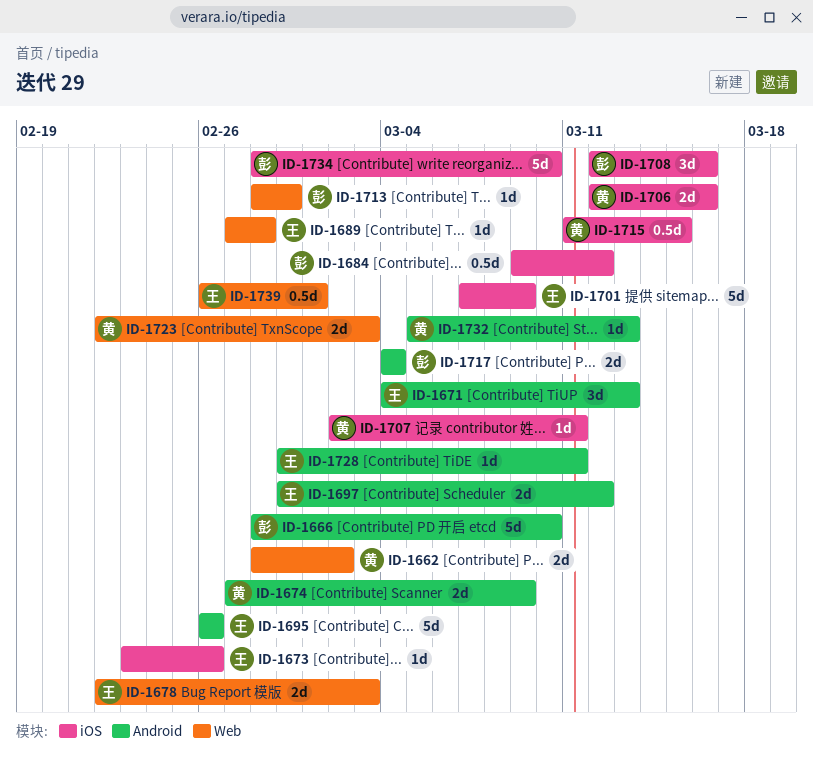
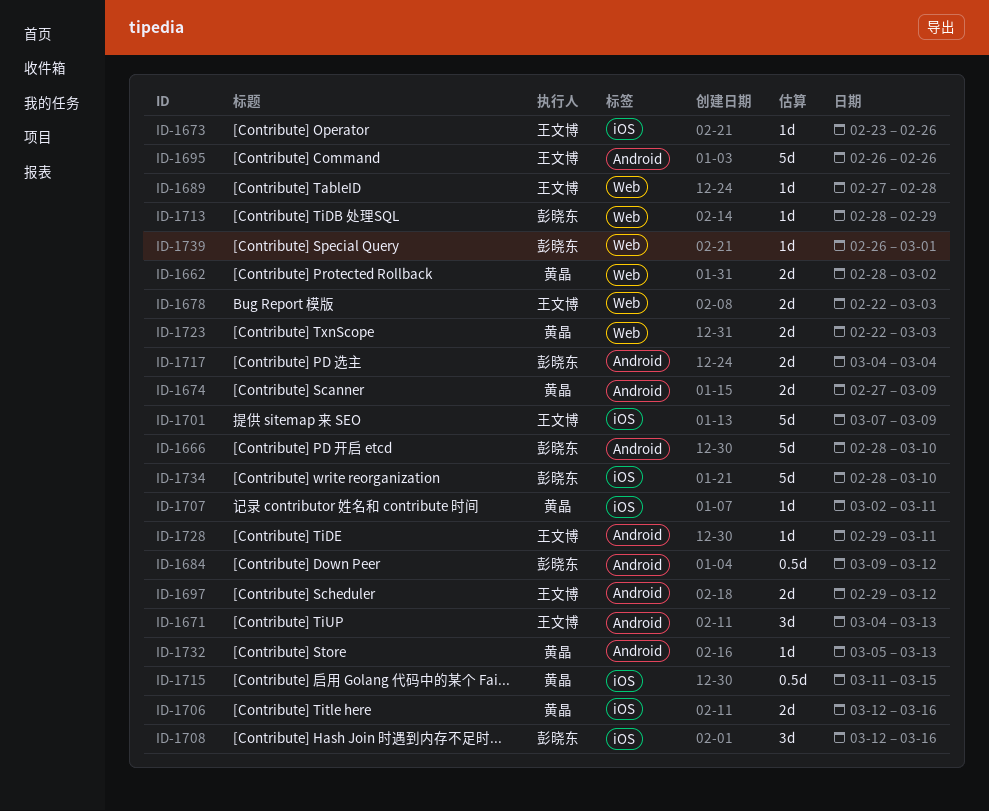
ID-1684, label: iOS -> Android
ID-1739, owner: 王文博 -> 彭晓东
ID-1739, estimate: 0.5d -> 1d

